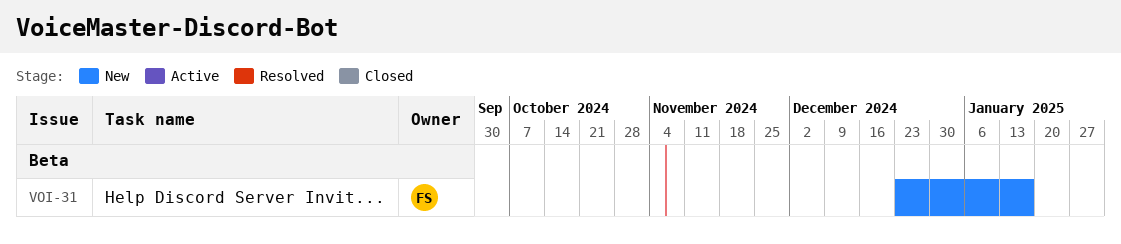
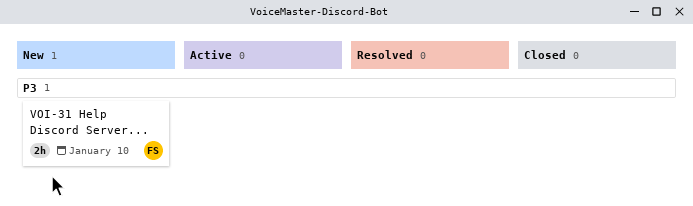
VOI-31, due: Jan 17 -> Jan 10

